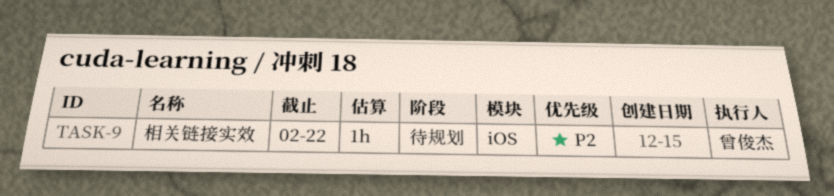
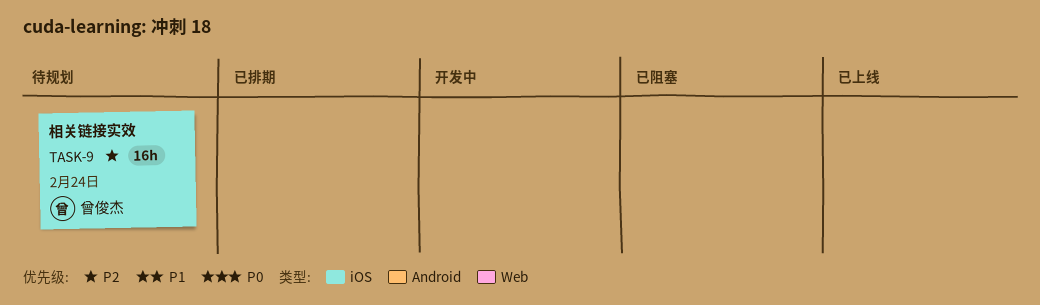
TASK-9, estimate: 1h -> 16h
TASK-9, due: Feb 22 -> Feb 24

